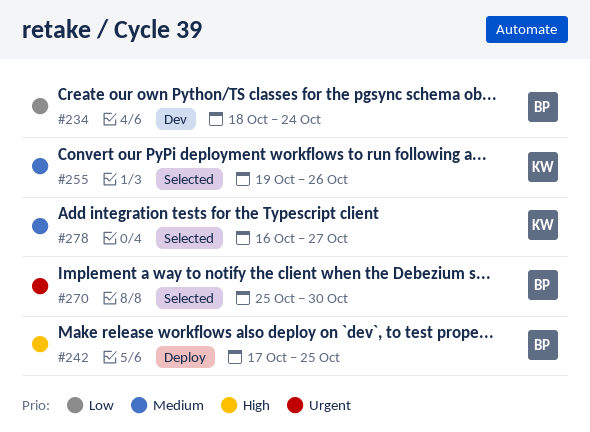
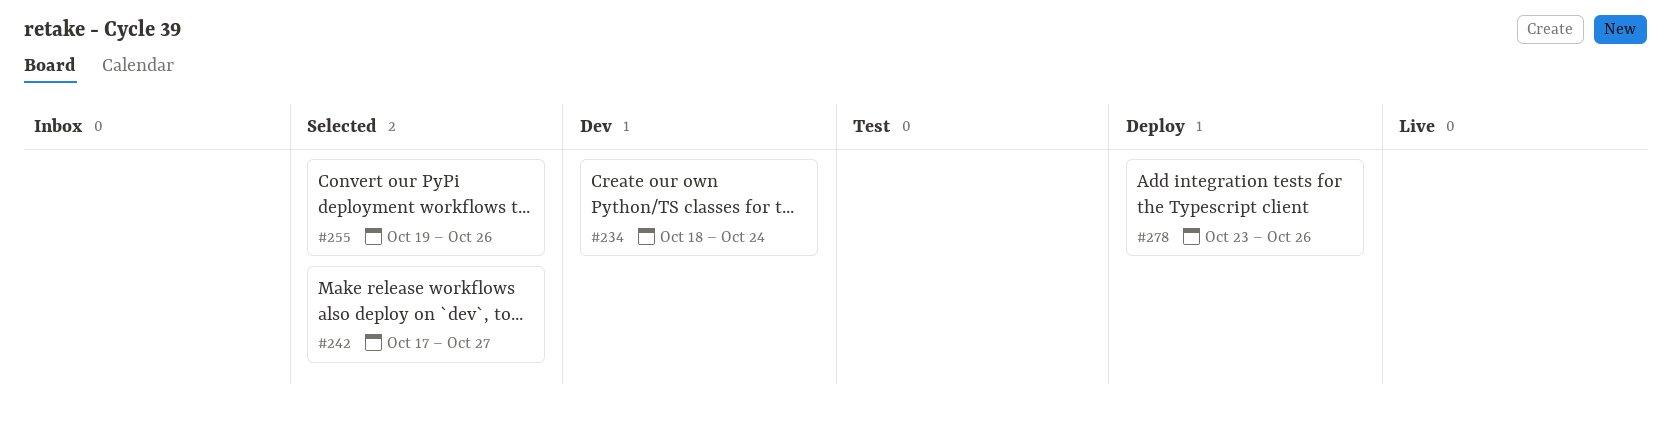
#242, status: Deploy -> Selected
#242, due: Oct 25 -> Oct 27
#270: present -> none
#278, status: Selected -> Deploy
#278, start: Oct 16 -> Oct 23
#278, due: Oct 27 -> Oct 26

